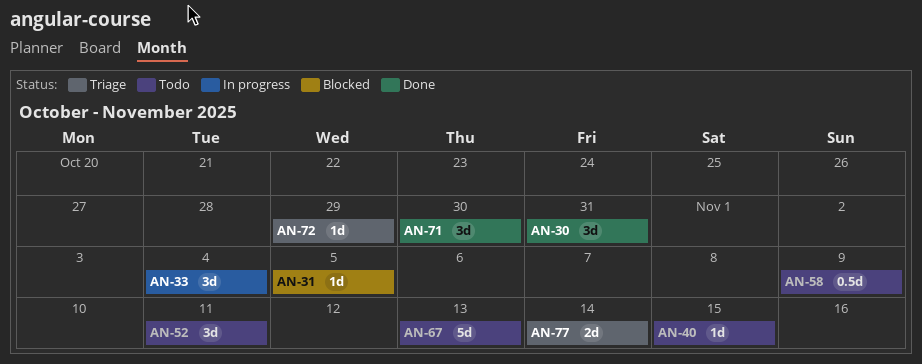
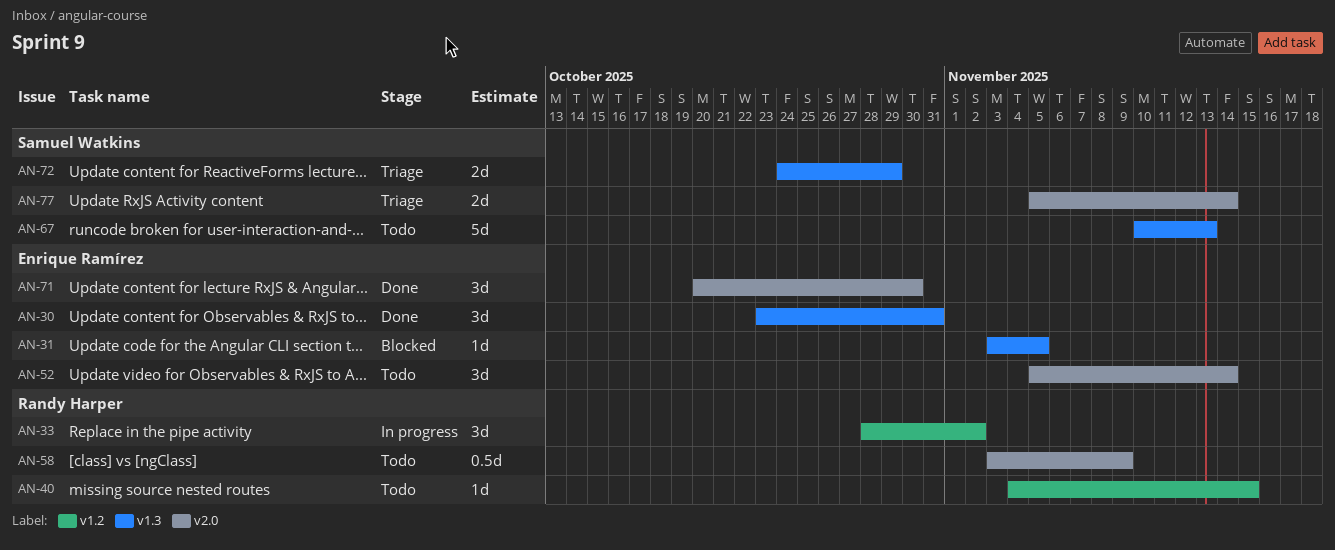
AN-33, due: Nov 4 -> Nov 2
AN-52, due: Nov 11 -> Nov 14
AN-72, estimate: 1d -> 2d

